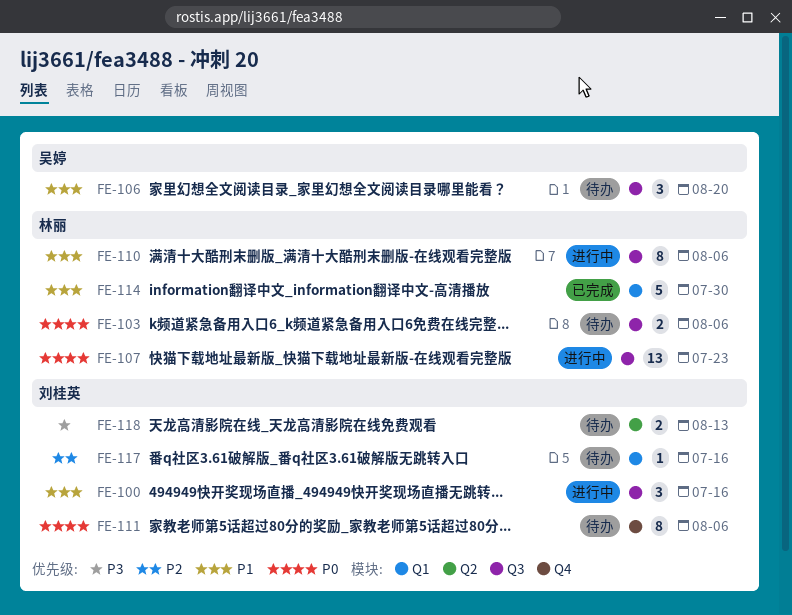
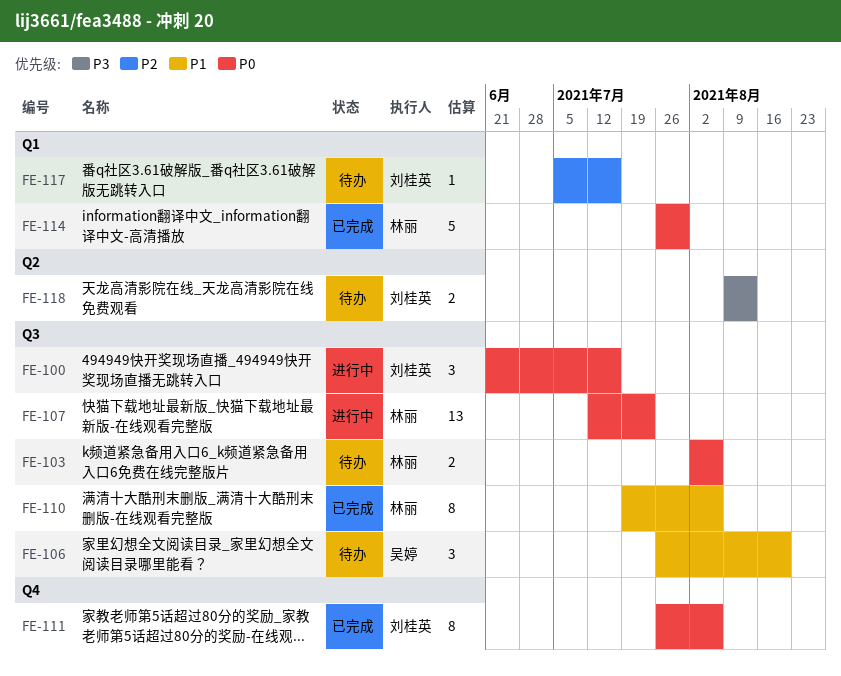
FE-100, priority: P1 -> P0
FE-110, status: 进行中 -> 已完成
FE-111, status: 待办 -> 已完成
FE-114, priority: P1 -> P0

